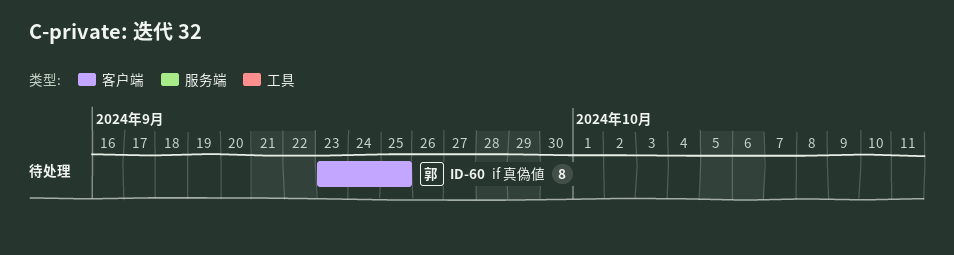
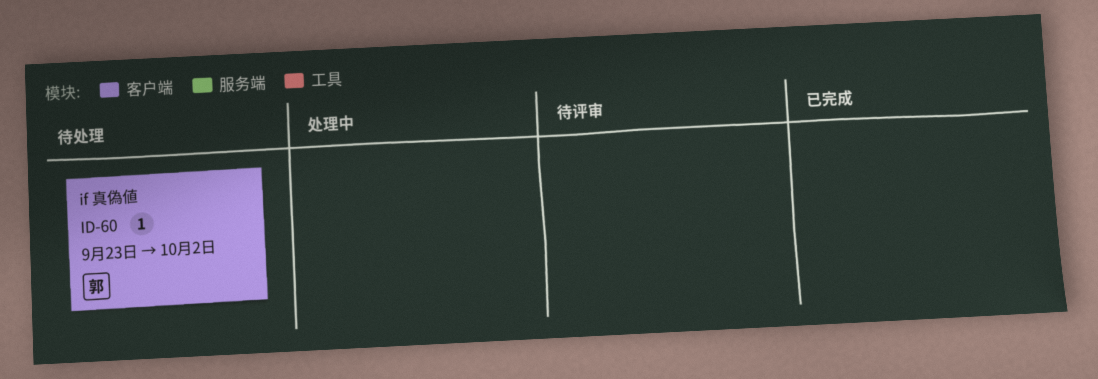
ID-60, estimate: 8 -> 1
ID-60, due: Sep 25 -> Oct 2

